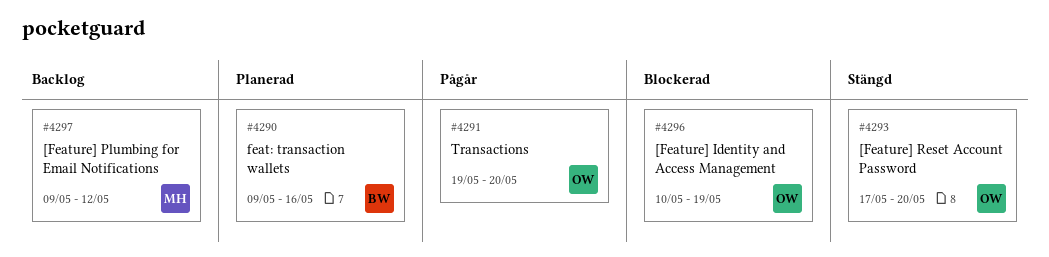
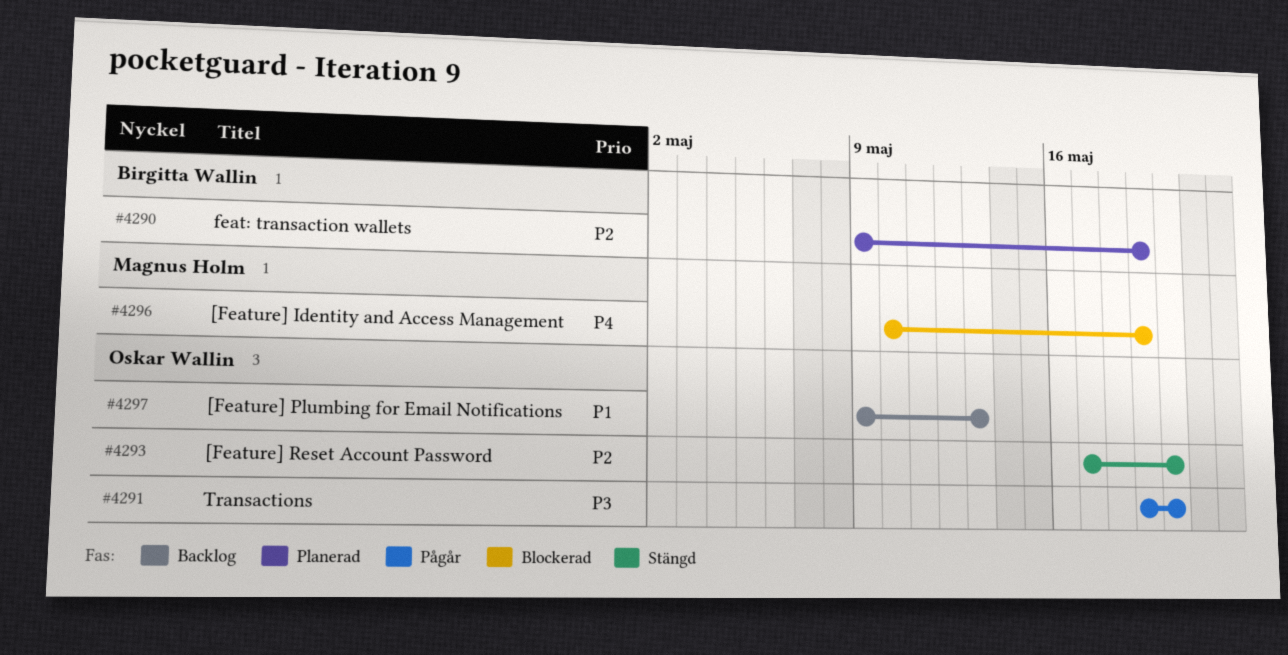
#4290, due: May 16 -> May 19
#4296, owner: Oskar Wallin -> Magnus Holm
#4297, owner: Magnus Holm -> Oskar Wallin
#4297, due: May 12 -> May 13

